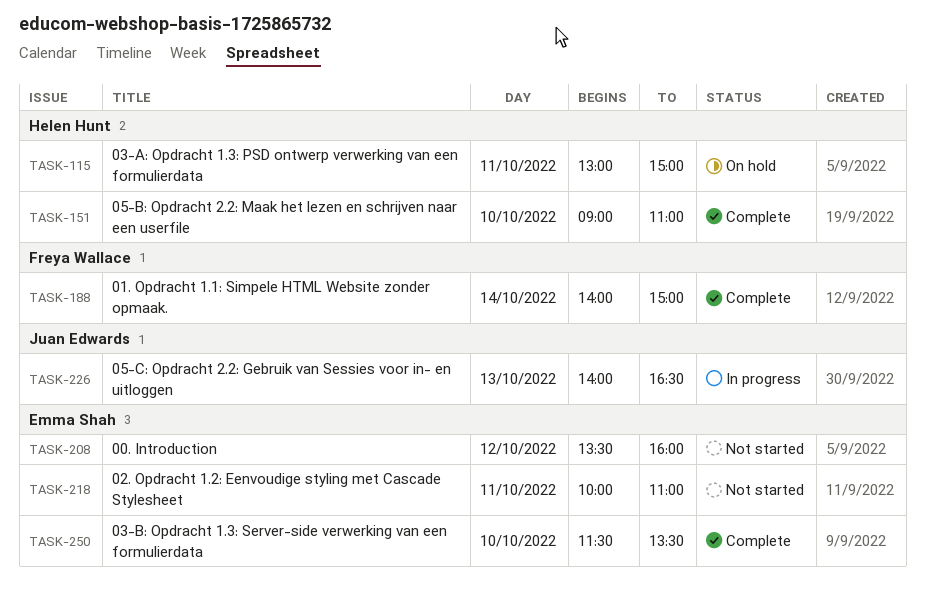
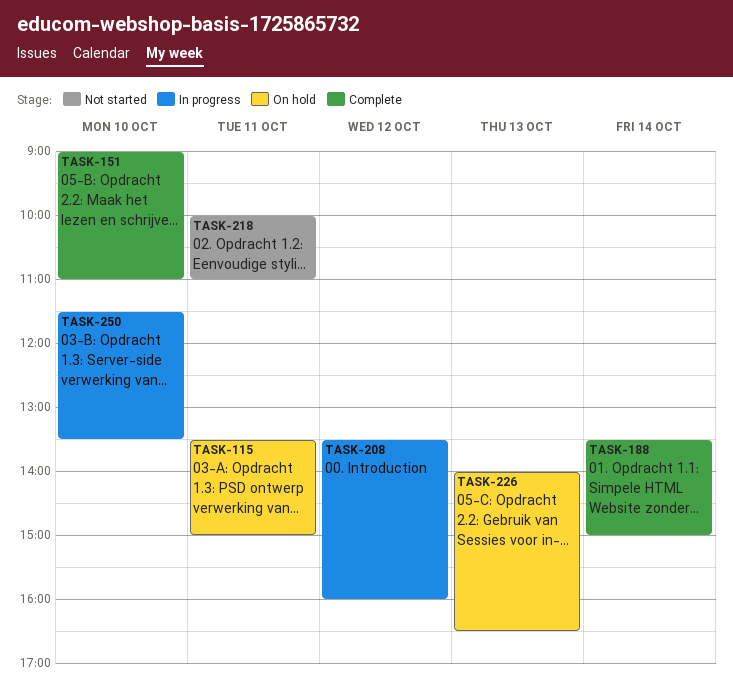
TASK-115, begins: 13:00 -> 13:30
TASK-188, begins: 14:00 -> 13:30
TASK-208, status: Not started -> In progress
TASK-226, status: In progress -> On hold
TASK-250, status: Complete -> In progress

